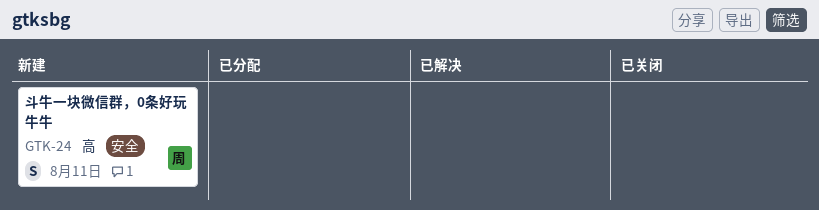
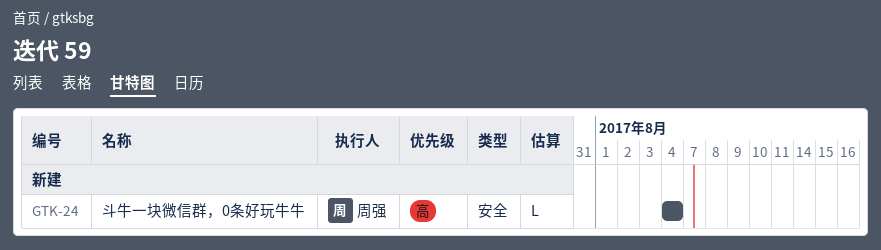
GTK-24, estimate: S -> L
GTK-24, due: Aug 11 -> Aug 4

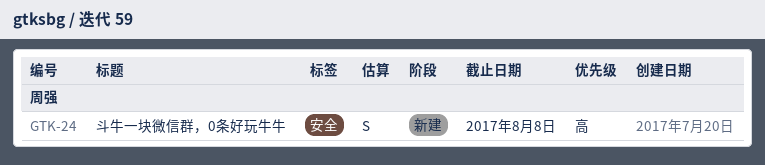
GTK-24, estimate: L -> S
GTK-24, due: Aug 4 -> Aug 8

